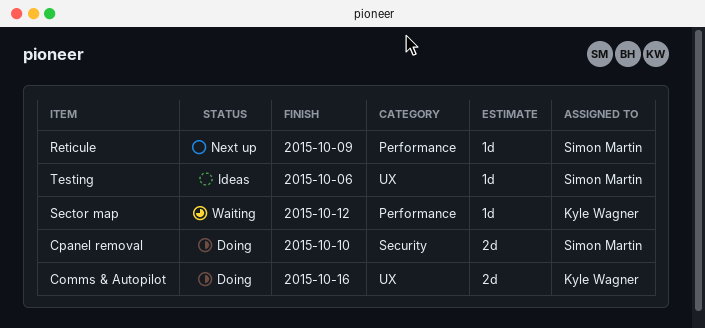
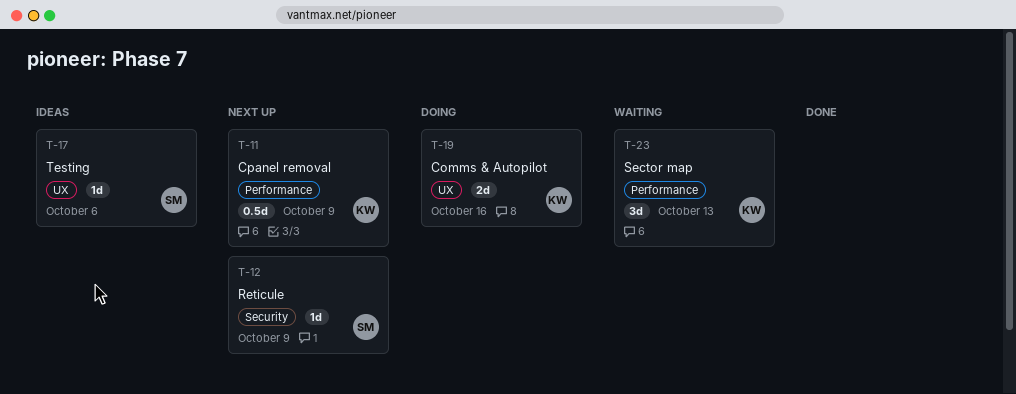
Cpanel removal, status: Doing -> Next up
Cpanel removal, owner: Simon Martin -> Kyle Wagner
Cpanel removal, label: Security -> Performance
Cpanel removal, estimate: 2d -> 0.5d
Cpanel removal, due: Oct 10 -> Oct 9
Reticule, label: Performance -> Security
Sector map, estimate: 1d -> 3d
Sector map, due: Oct 12 -> Oct 13

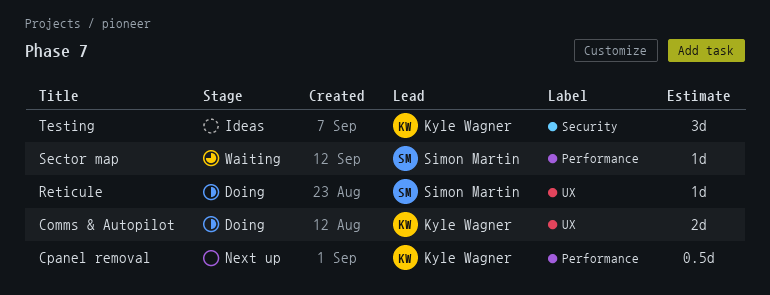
Reticule, status: Next up -> Doing
Reticule, label: Security -> UX
Sector map, owner: Kyle Wagner -> Simon Martin
Sector map, estimate: 3d -> 1d
Testing, owner: Simon Martin -> Kyle Wagner
Testing, label: UX -> Security
Testing, estimate: 1d -> 3d

